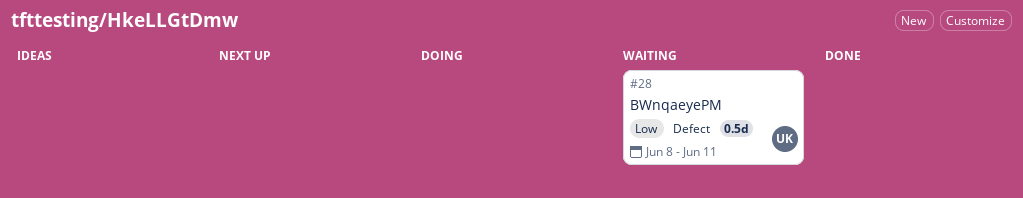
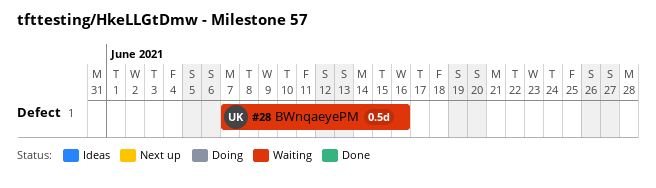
#28, start: Jun 8 -> Jun 7
#28, due: Jun 11 -> Jun 16

